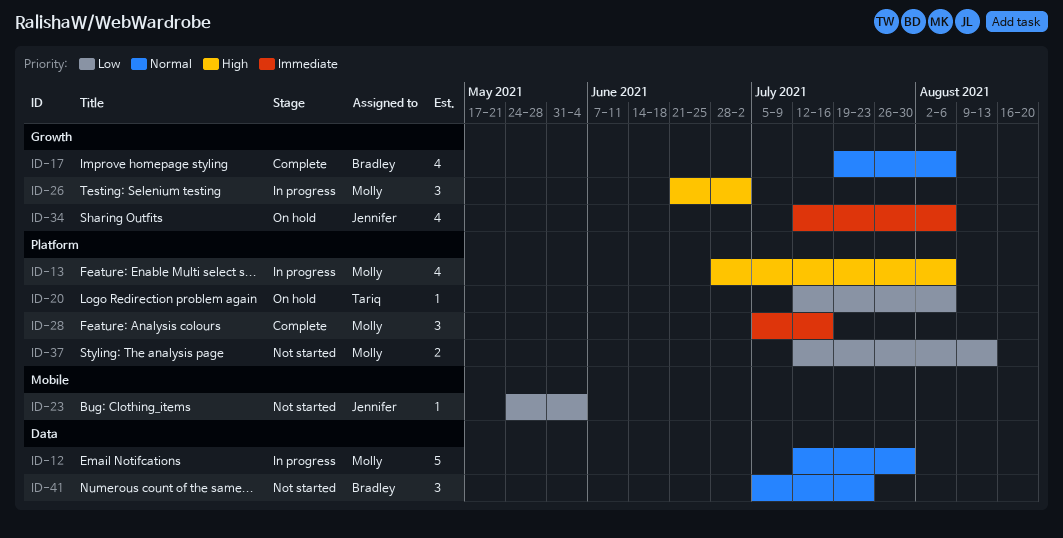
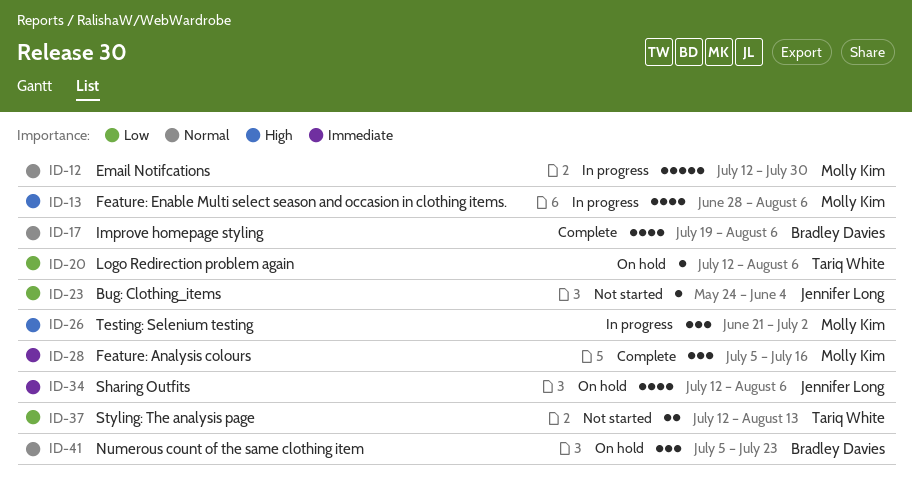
ID-37, owner: Molly Kim -> Tariq White
ID-41, status: Not started -> On hold

